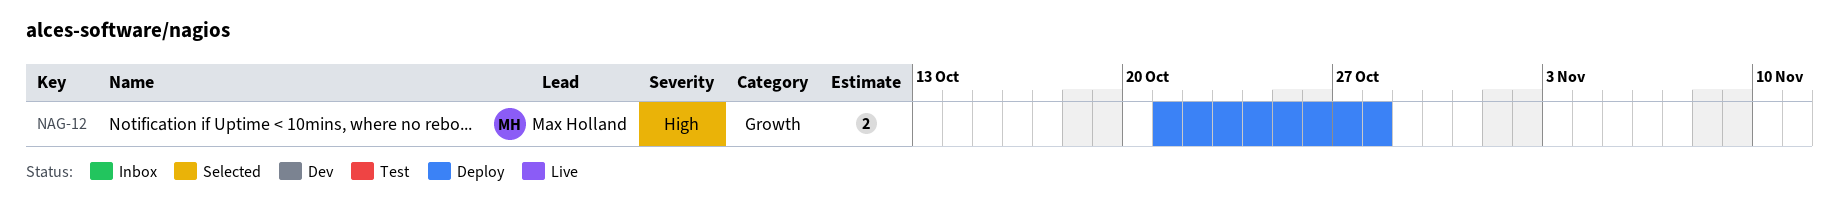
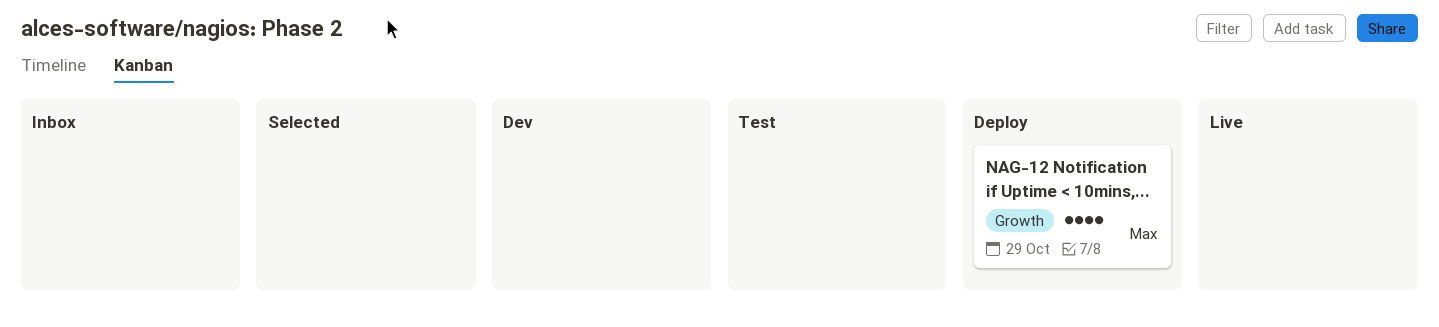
NAG-12, estimate: 2 -> 4
NAG-12, due: Oct 28 -> Oct 29

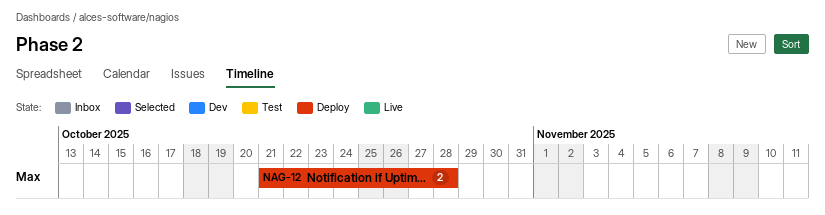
NAG-12, estimate: 4 -> 2
NAG-12, due: Oct 29 -> Oct 28

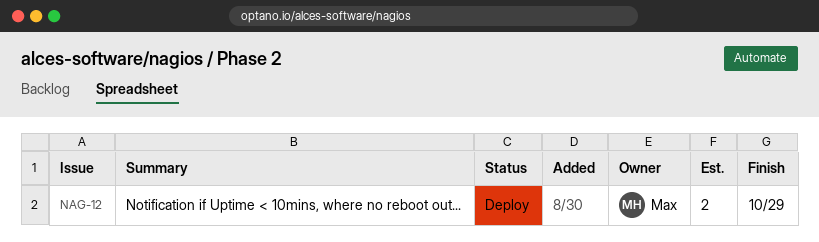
NAG-12, due: Oct 28 -> Oct 29

